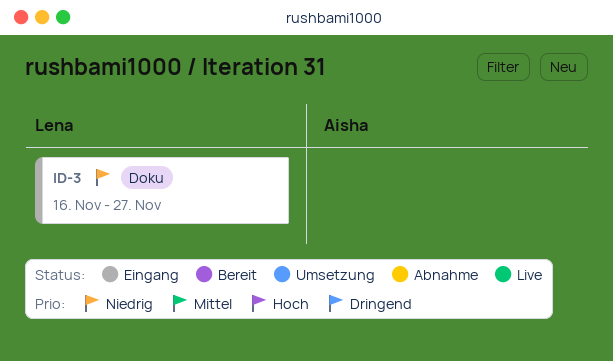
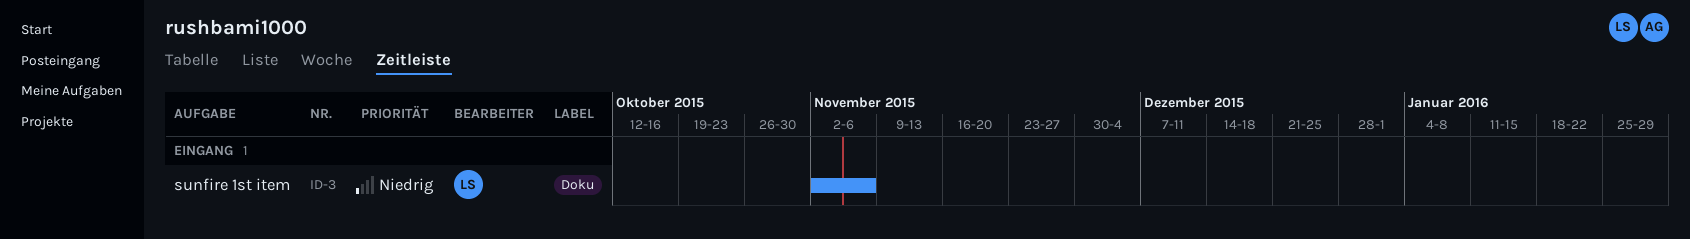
ID-3, start: Nov 16 -> Nov 2
ID-3, due: Nov 27 -> Nov 6

